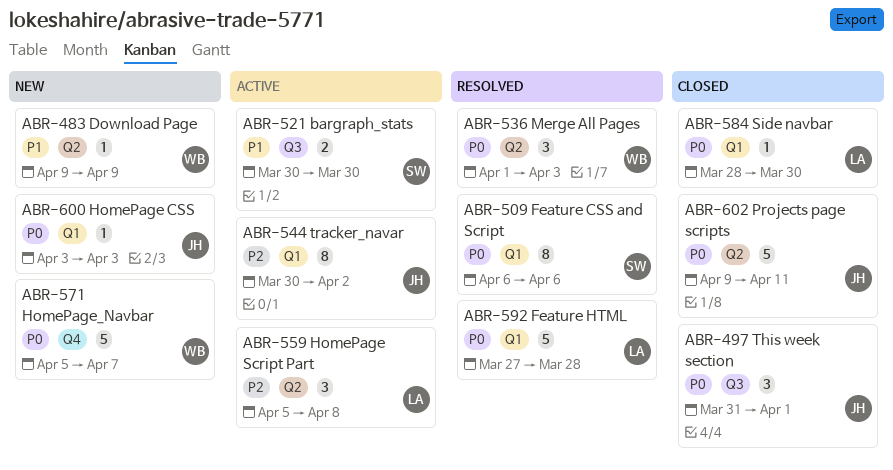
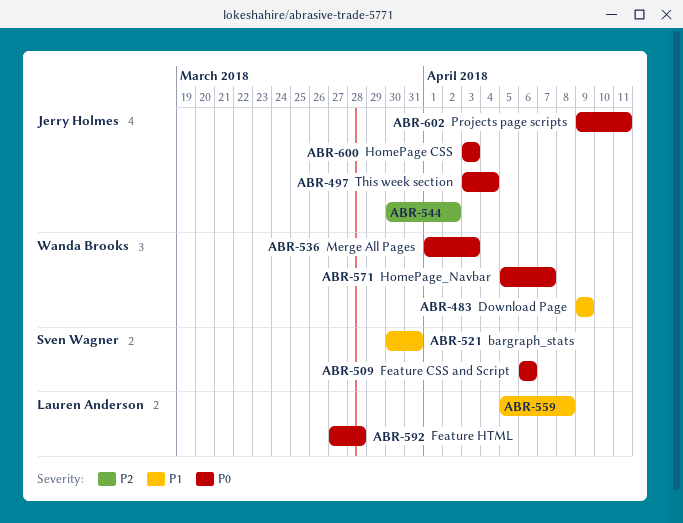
ABR-497, start: Mar 31 -> Apr 3
ABR-497, due: Apr 1 -> Apr 4
ABR-521, due: Mar 30 -> Mar 31
ABR-559, priority: P2 -> P1
ABR-584: present -> none

